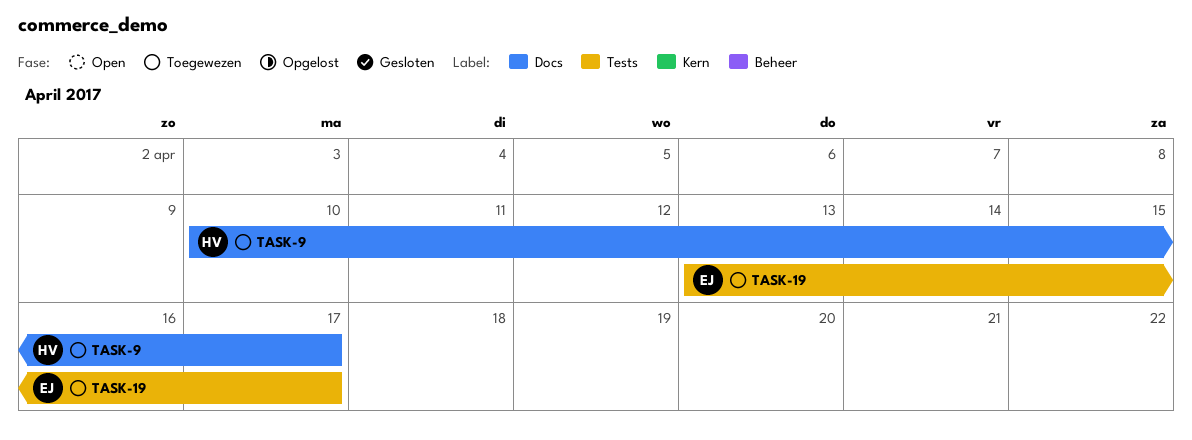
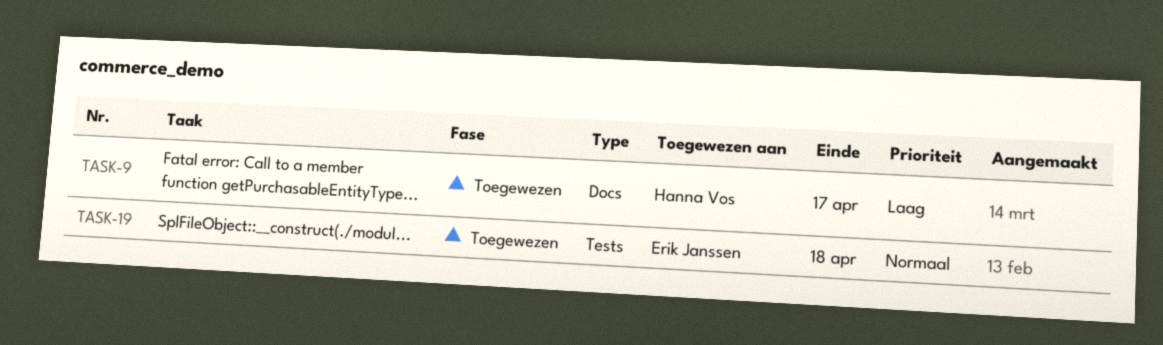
TASK-19, due: Apr 17 -> Apr 18

